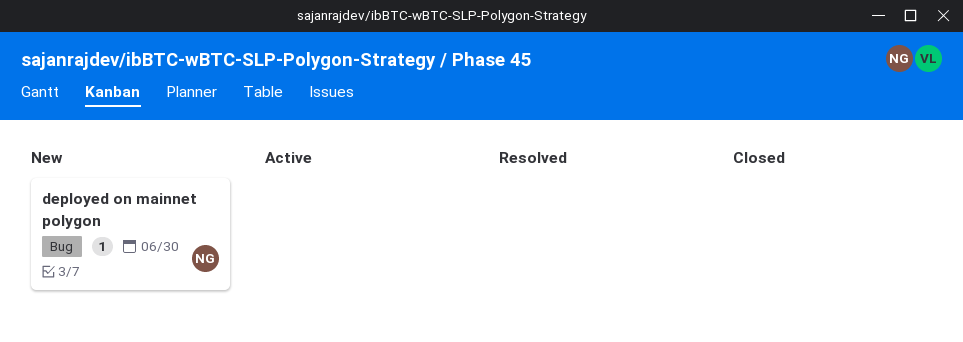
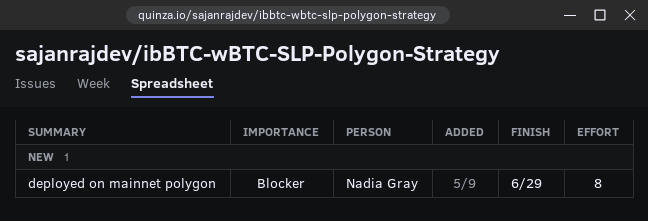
deployed on mainnet polygon, estimate: 1 -> 8
deployed on mainnet polygon, due: Jun 30 -> Jun 29

